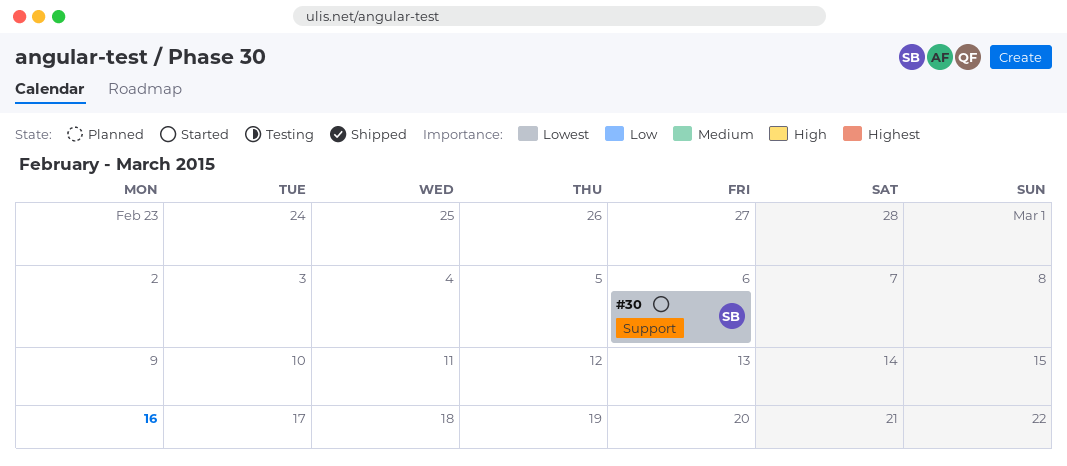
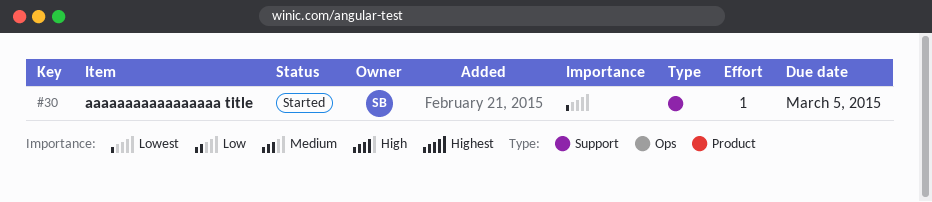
#30, due: Mar 6 -> Mar 5

